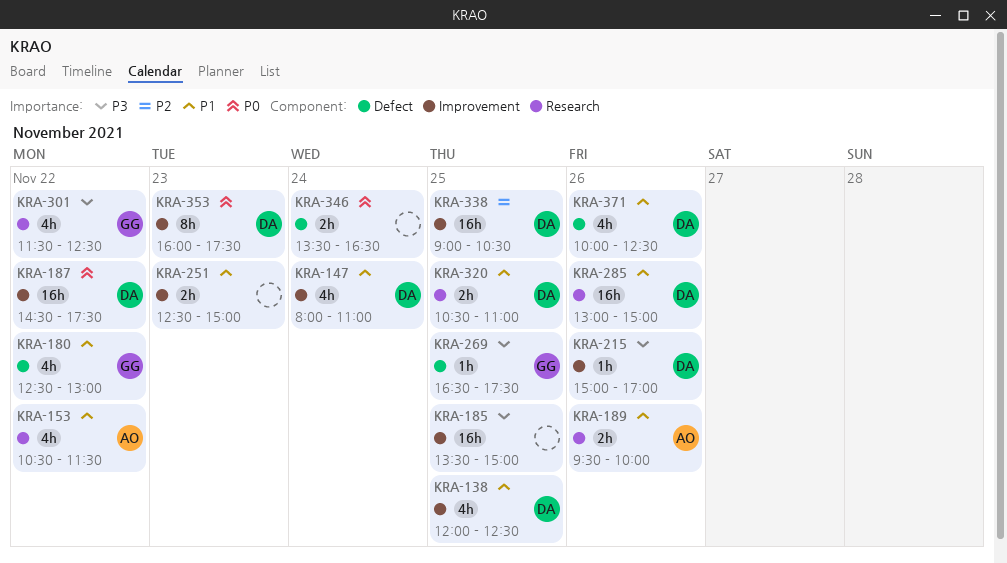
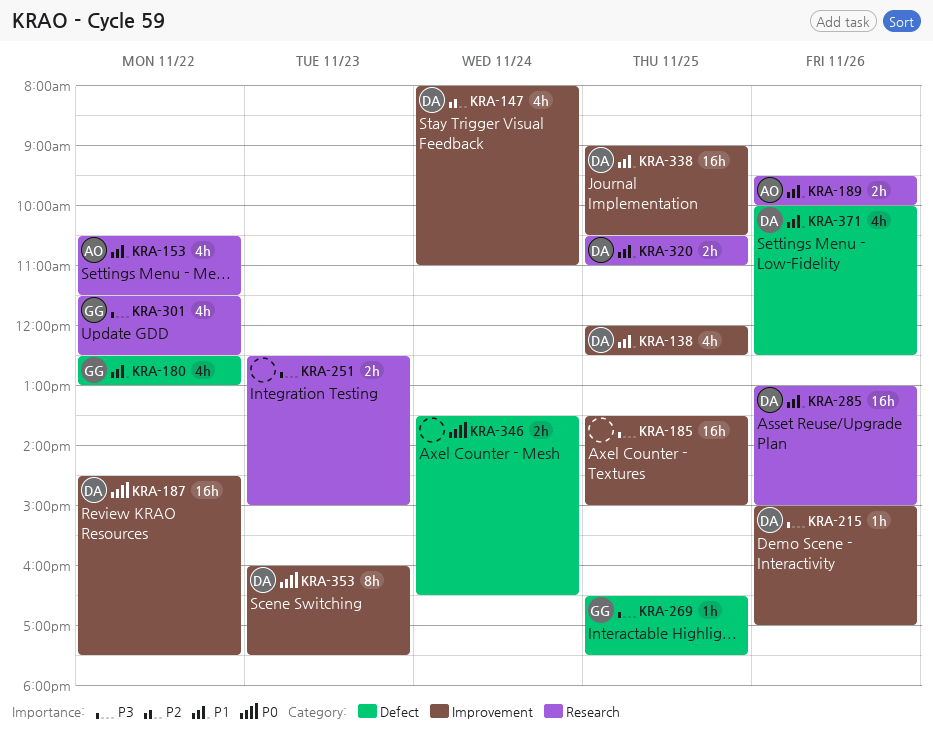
KRA-147, priority: P1 -> P2
KRA-251, priority: P1 -> P3
KRA-251, label: Improvement -> Research
KRA-338, priority: P2 -> P1

